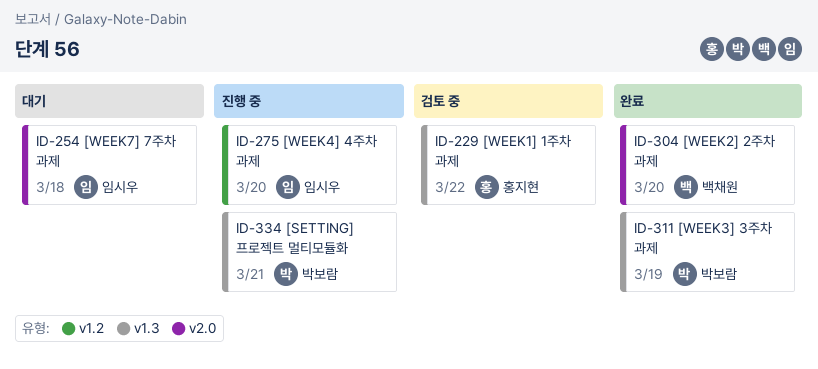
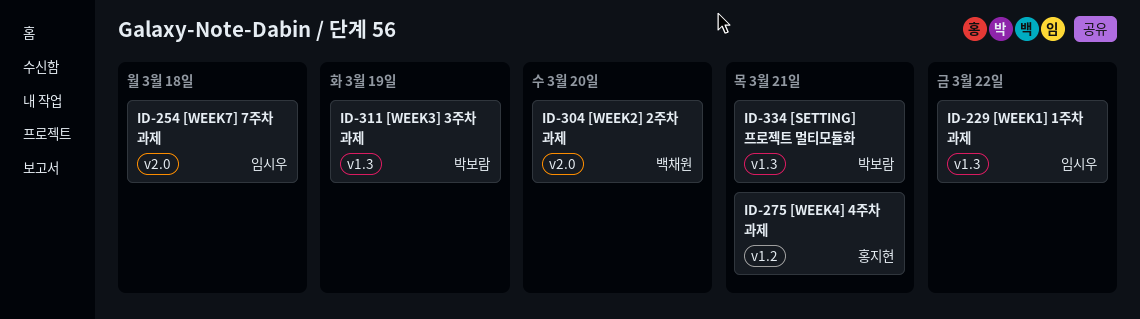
ID-229, owner: 홍지현 -> 임시우
ID-275, owner: 임시우 -> 홍지현
ID-275, due: Mar 20 -> Mar 21

